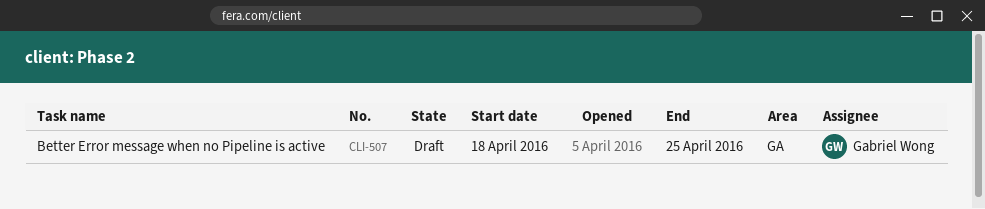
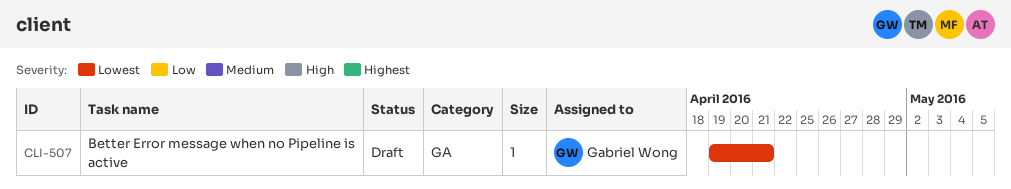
CLI-507, start: Apr 18 -> Apr 19
CLI-507, due: Apr 25 -> Apr 21

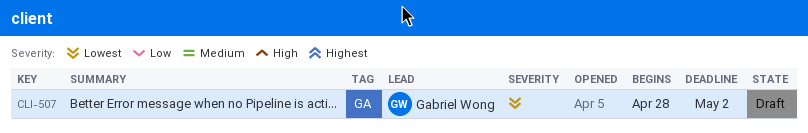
CLI-507, start: Apr 19 -> Apr 28
CLI-507, due: Apr 21 -> May 2

